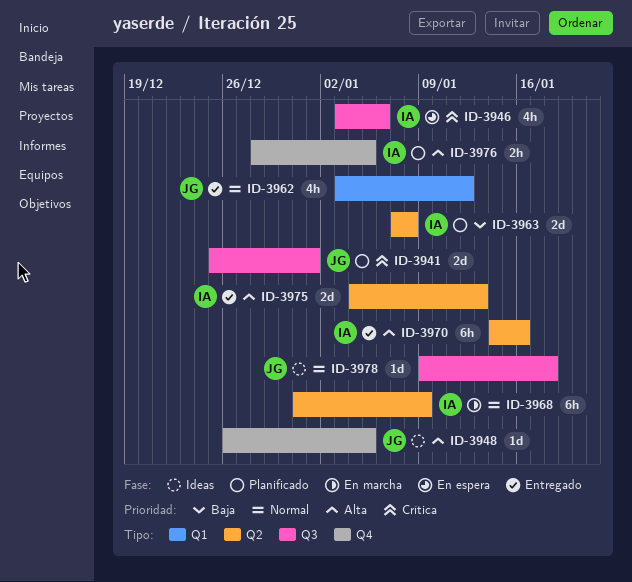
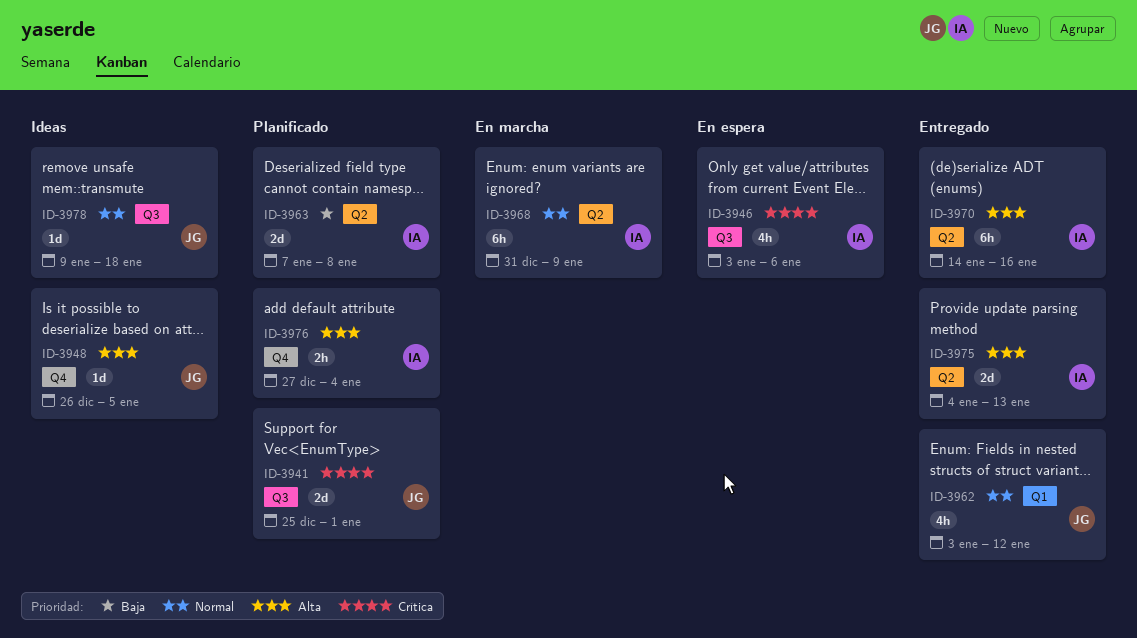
ID-3976, start: Dec 28 -> Dec 27
ID-3976, due: Jan 5 -> Jan 4

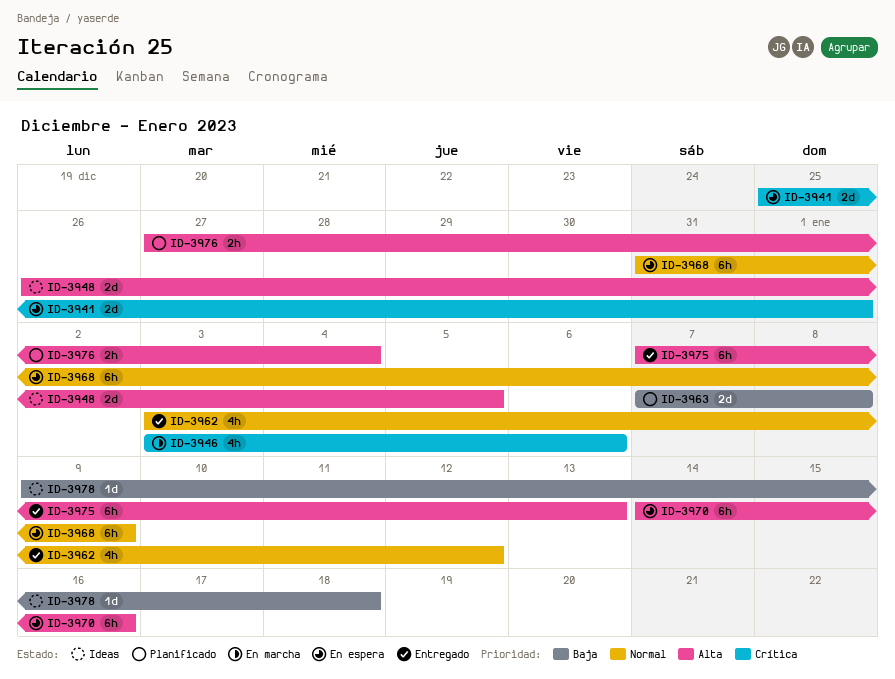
ID-3941, status: Planificado -> En espera
ID-3946, status: En espera -> En marcha
ID-3948, estimate: 1d -> 2d
ID-3968, status: En marcha -> En espera
ID-3970, status: Entregado -> En espera
ID-3975, estimate: 2d -> 6h
ID-3975, start: Jan 4 -> Jan 7
ID-3978, priority: Normal -> Baja

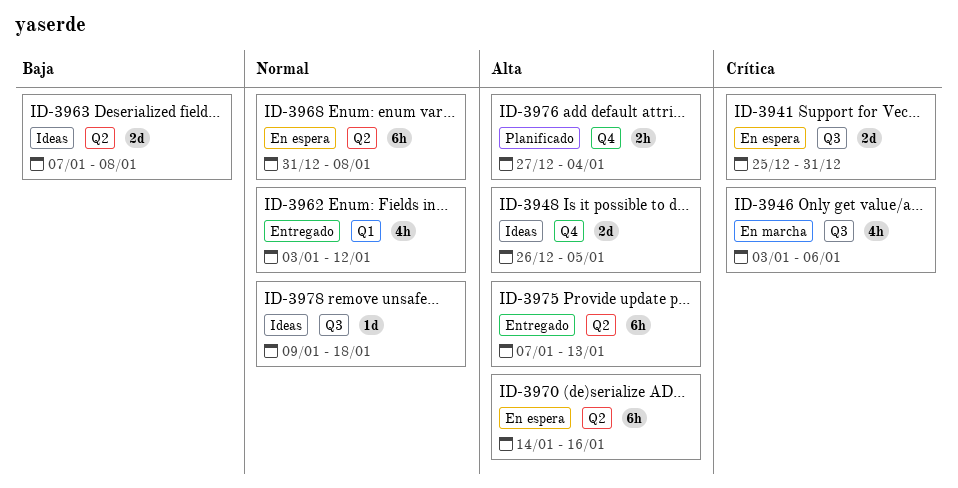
ID-3941, due: Jan 1 -> Dec 31
ID-3963, status: Planificado -> Ideas
ID-3968, due: Jan 9 -> Jan 8
ID-3978, priority: Baja -> Normal

